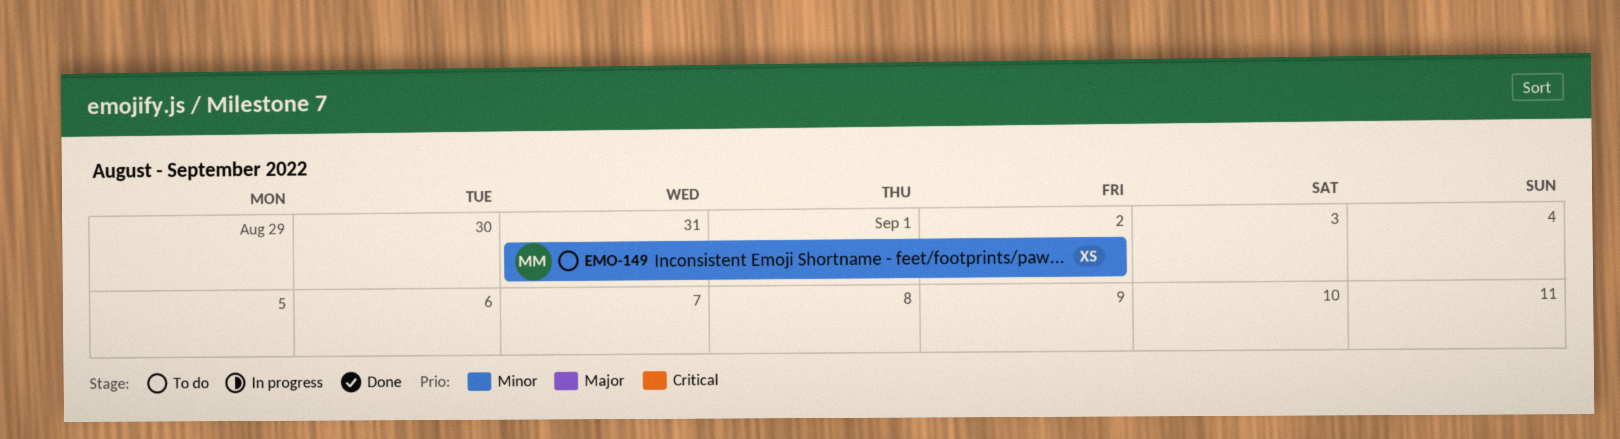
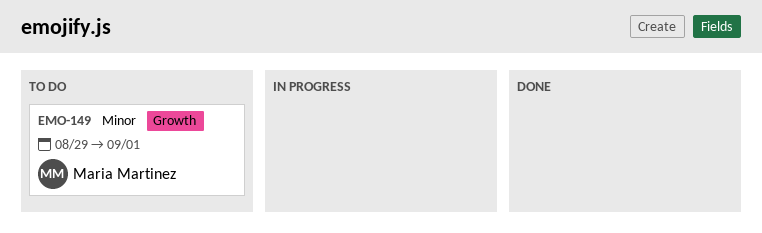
EMO-149, start: Aug 31 -> Aug 29
EMO-149, due: Sep 2 -> Sep 1

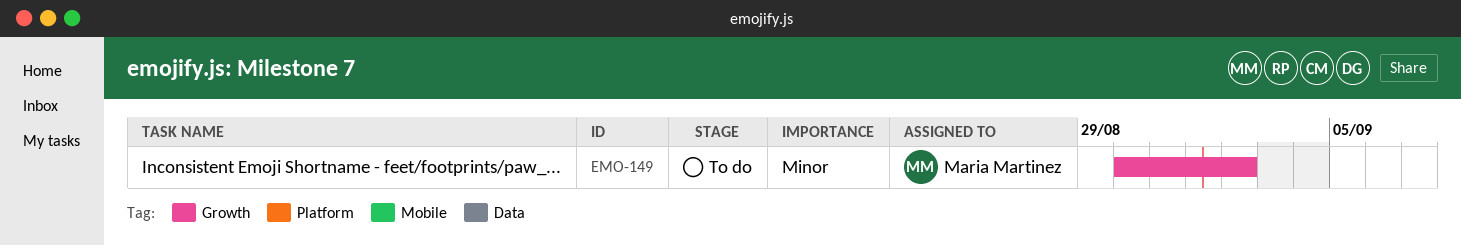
EMO-149, start: Aug 29 -> Aug 30
EMO-149, due: Sep 1 -> Sep 2

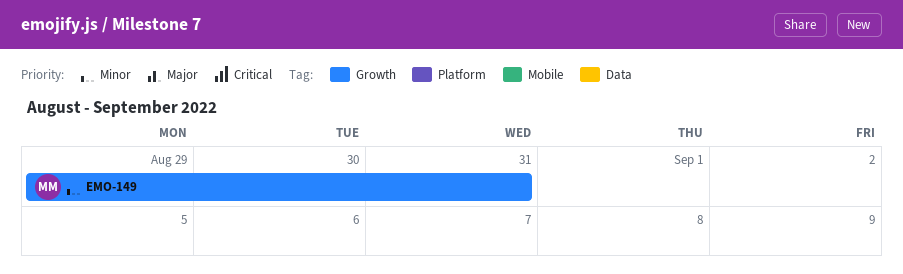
EMO-149, start: Aug 30 -> Aug 29
EMO-149, due: Sep 2 -> Aug 31

